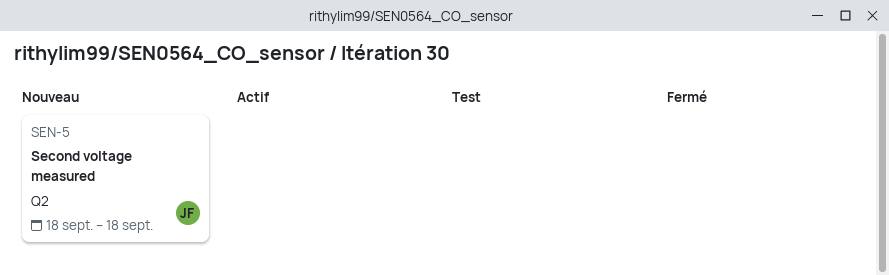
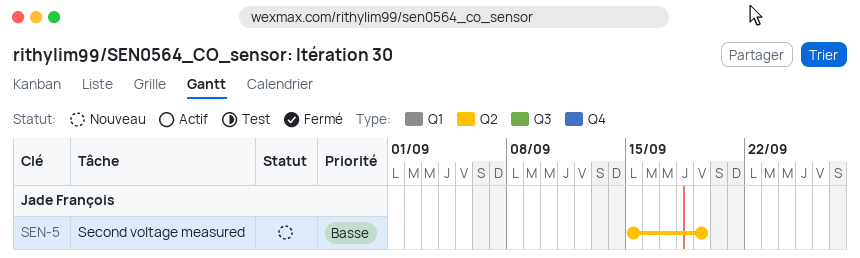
SEN-5, start: Sep 18 -> Sep 15
SEN-5, due: Sep 18 -> Sep 19

